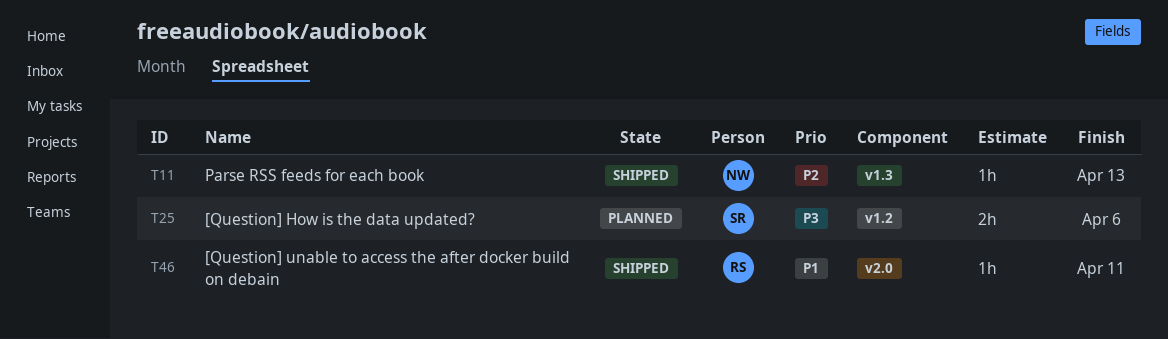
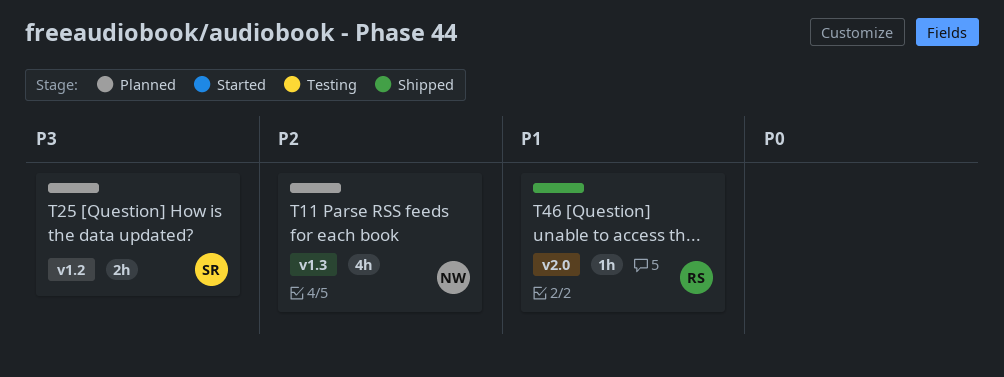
T11, status: Shipped -> Planned
T11, estimate: 1h -> 4h

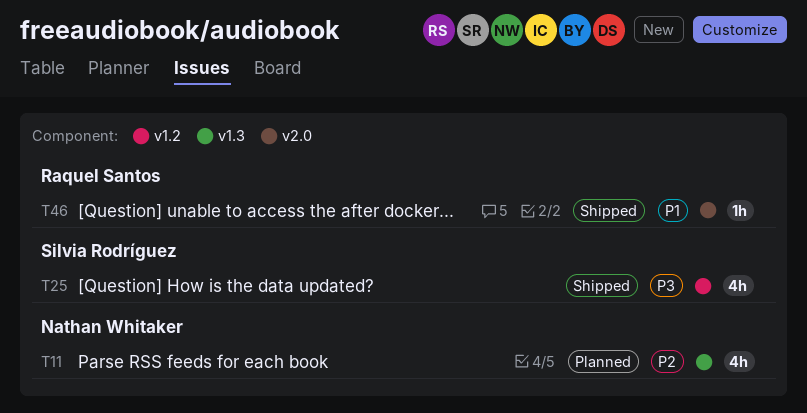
T25, status: Planned -> Shipped
T25, estimate: 2h -> 4h

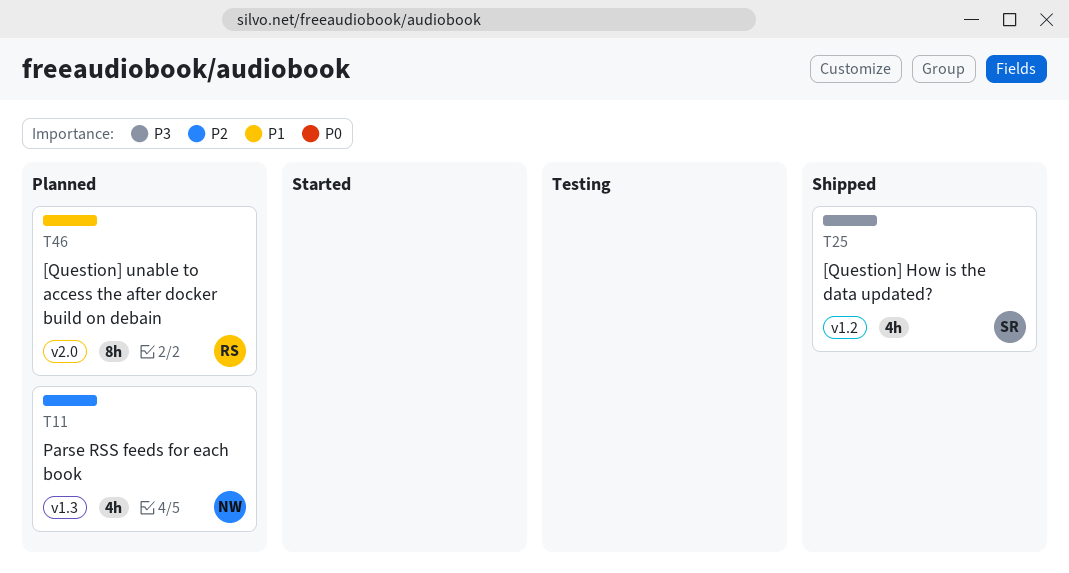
T46, status: Shipped -> Planned
T46, estimate: 1h -> 8h

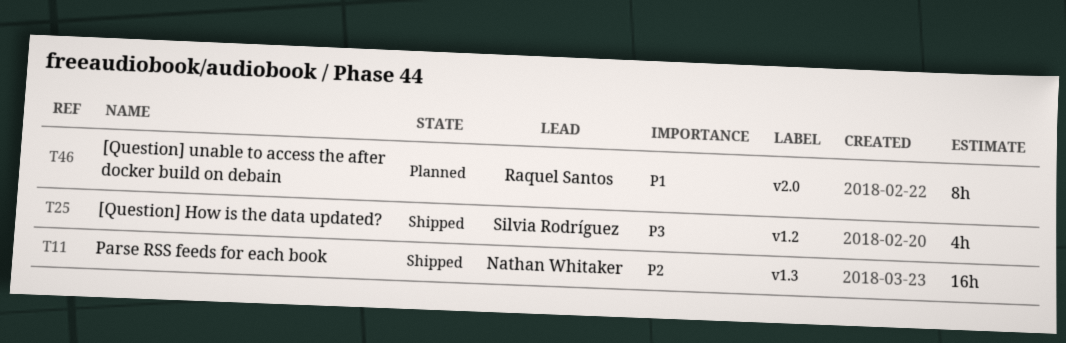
T11, status: Planned -> Shipped
T11, estimate: 4h -> 16h

